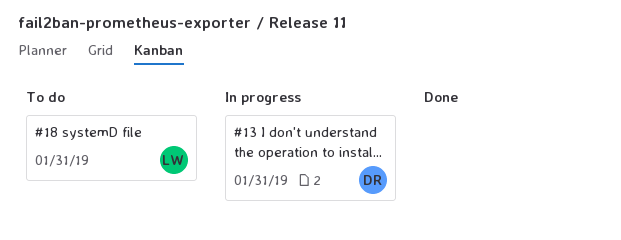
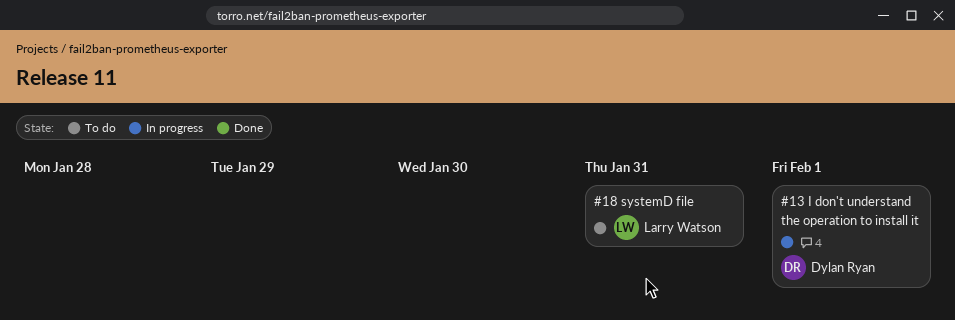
#13, due: Jan 31 -> Feb 1

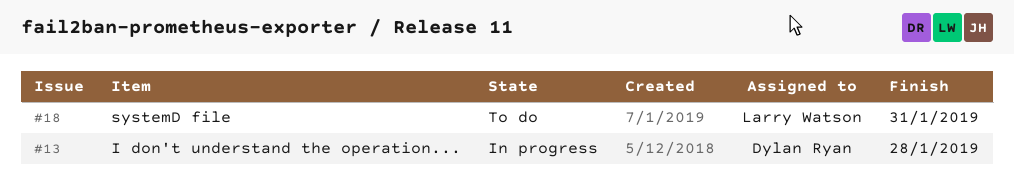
#13, due: Feb 1 -> Jan 28

